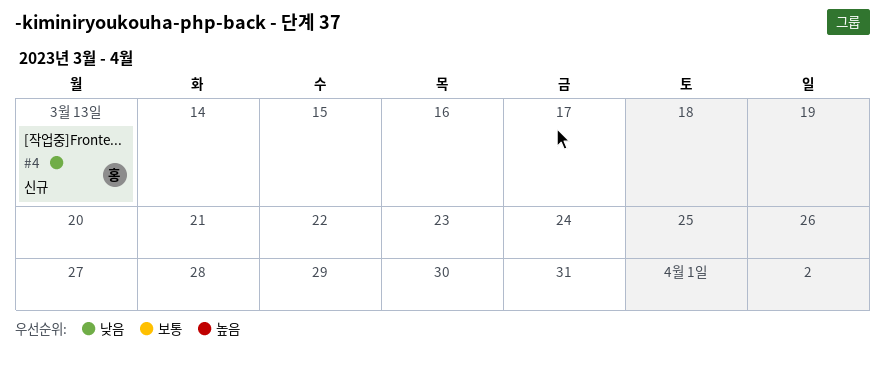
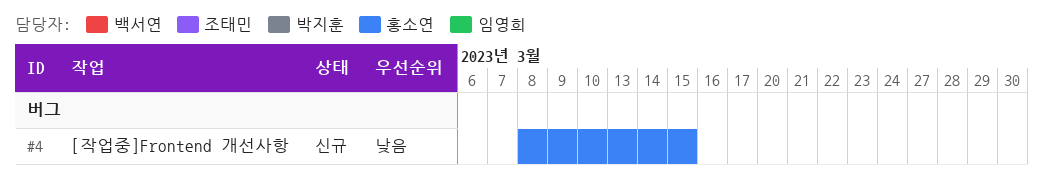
#4, due: Mar 13 -> Mar 15

